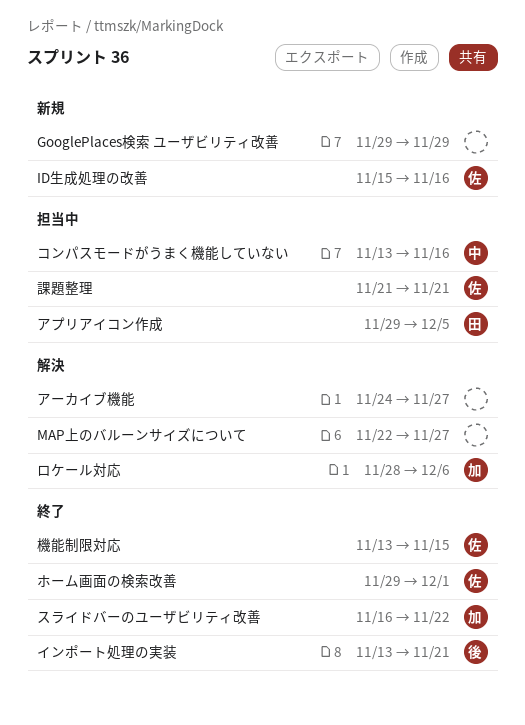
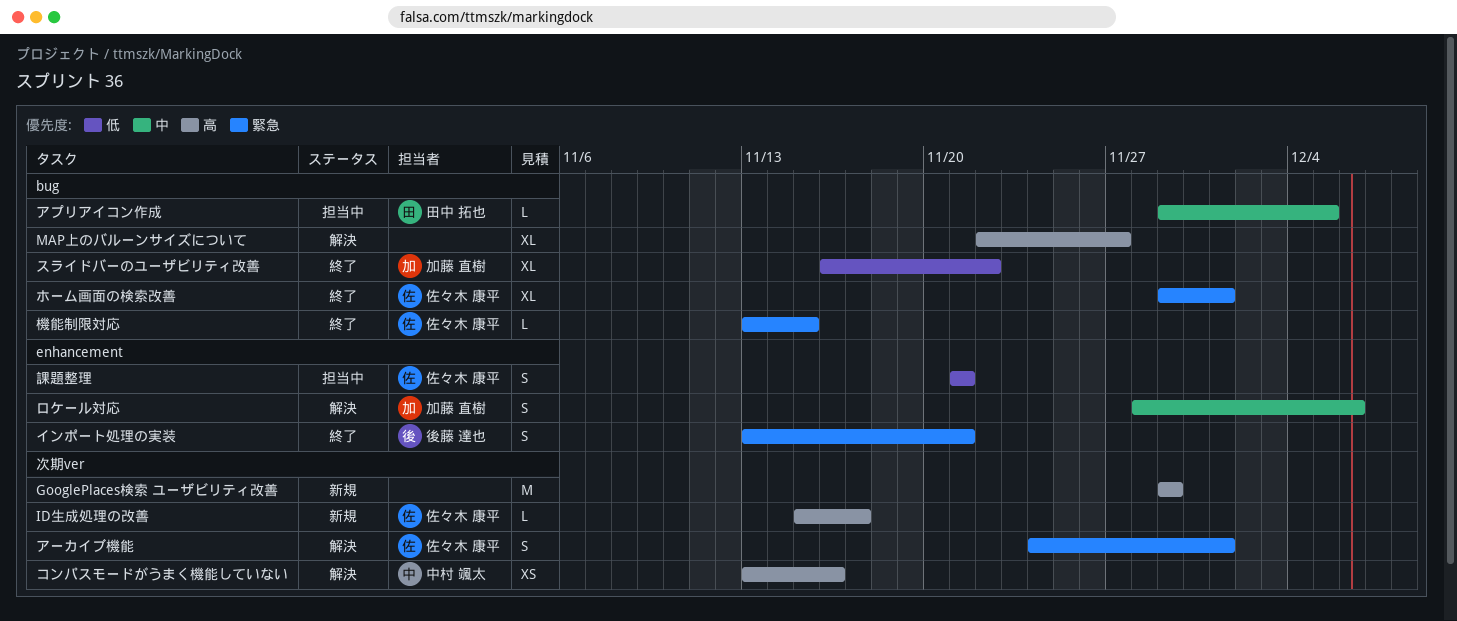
ID生成処理の改善, due: Nov 16 -> Nov 17
アーカイブ機能, owner: none -> 佐々木 康平
アーカイブ機能, due: Nov 27 -> Dec 1
コンパスモードがうまく機能していない, status: 担当中 -> 解決

